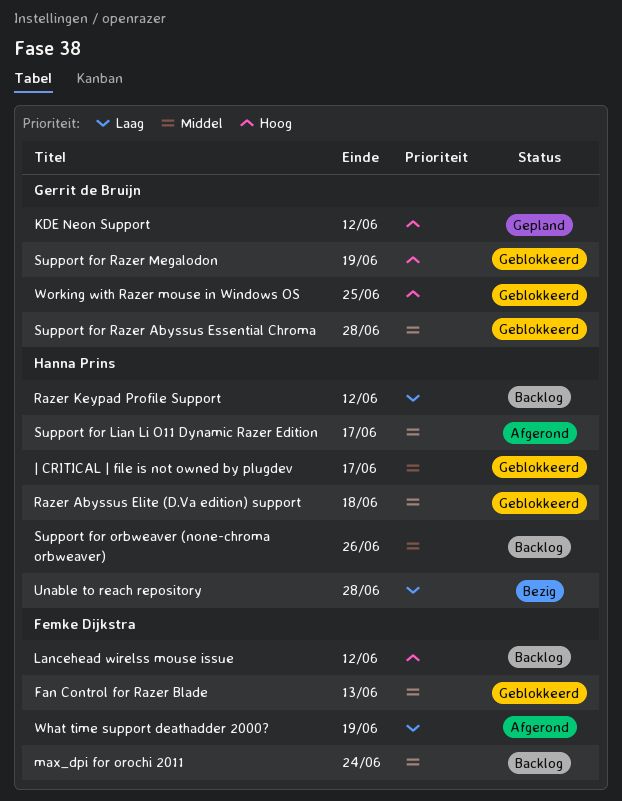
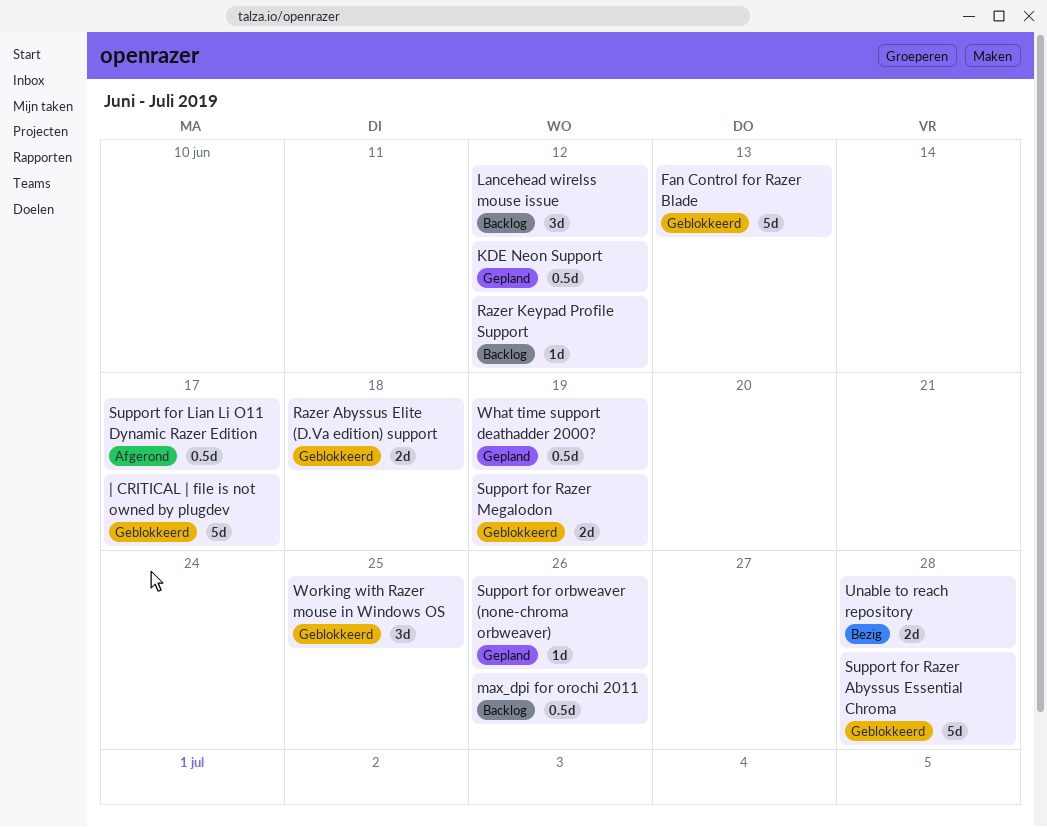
max_dpi for orochi 2011, due: Jun 24 -> Jun 26
Support for orbweaver (none-chroma orbweaver), status: Backlog -> Gepland
What time support deathadder 2000?, status: Afgerond -> Gepland

